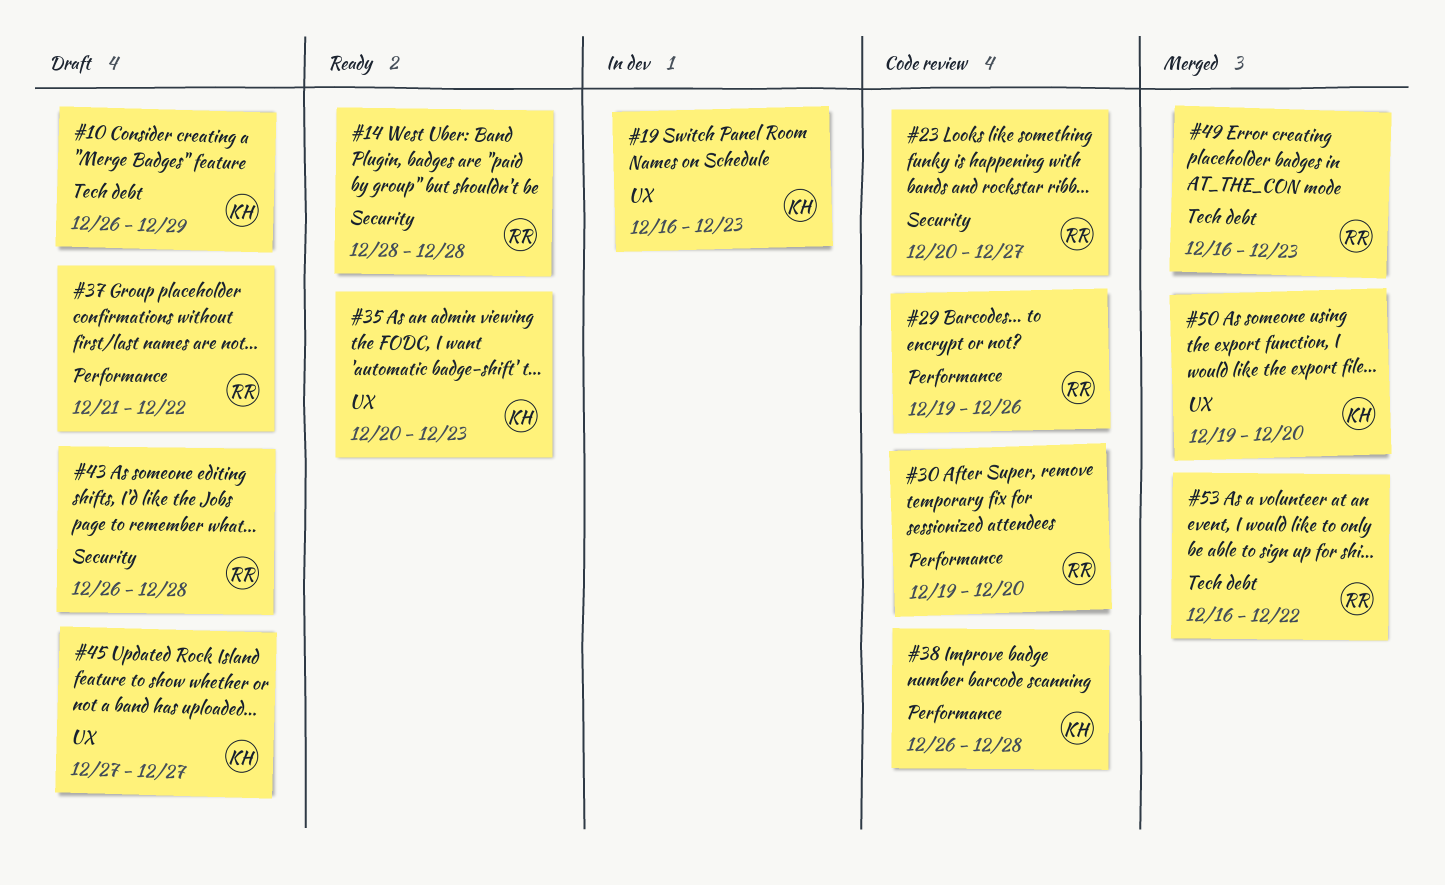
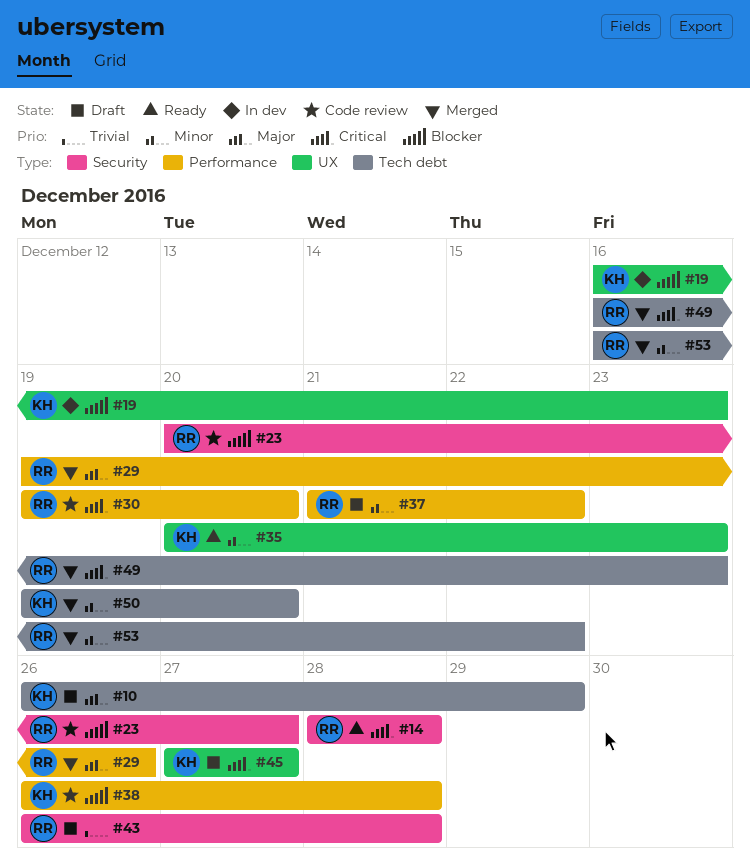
#29, status: Code review -> Merged
#50, label: UX -> Tech debt

